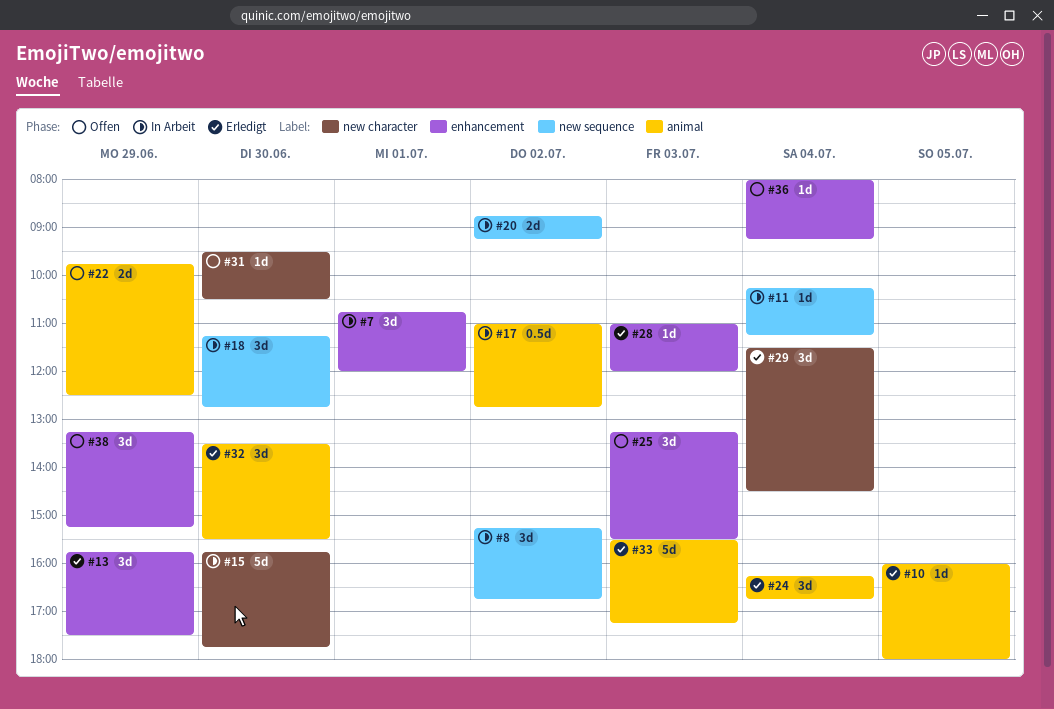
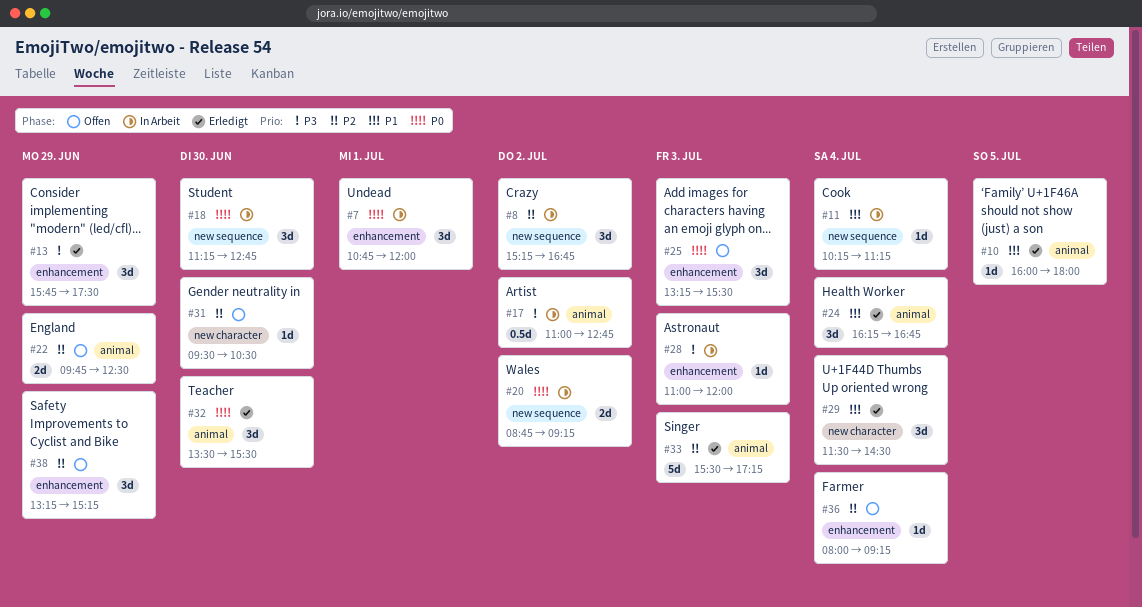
#15: present -> none
#28, status: Erledigt -> In Arbeit

